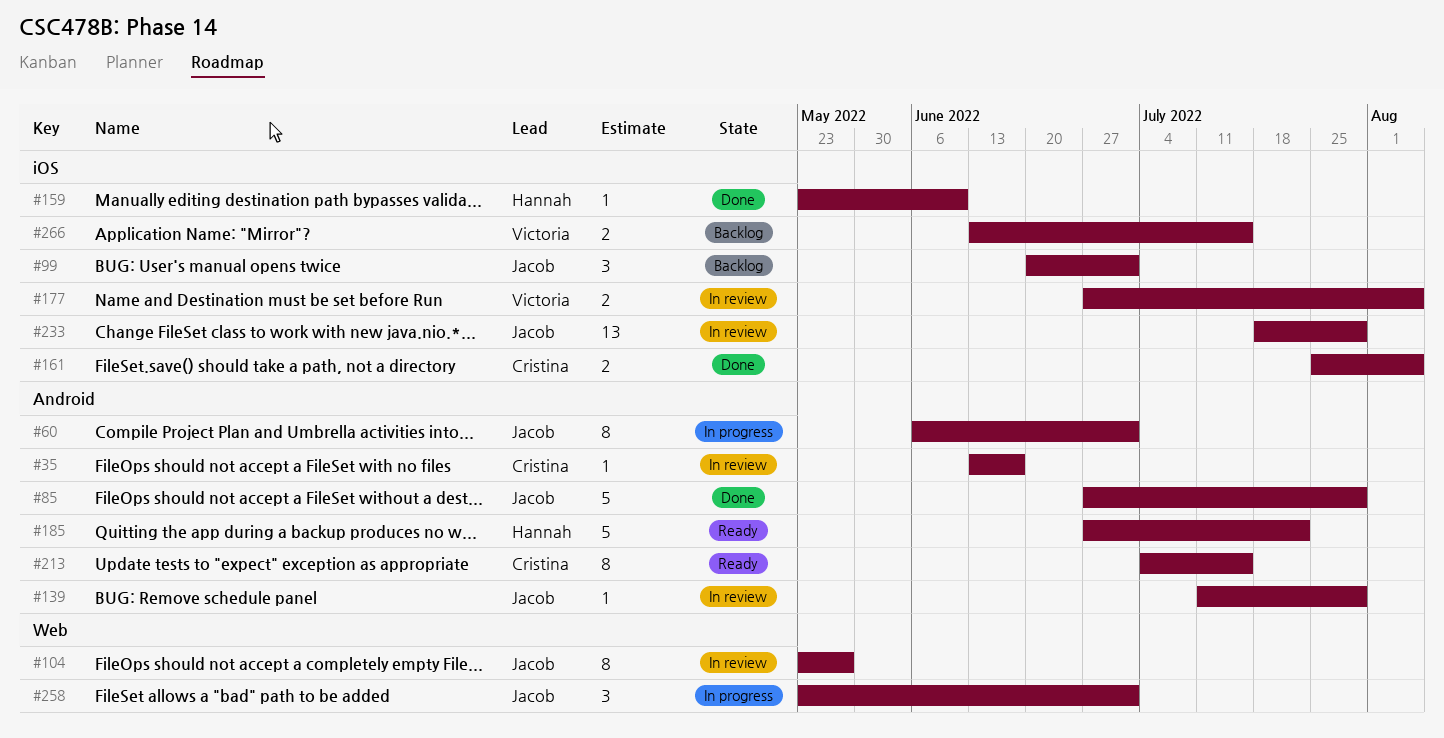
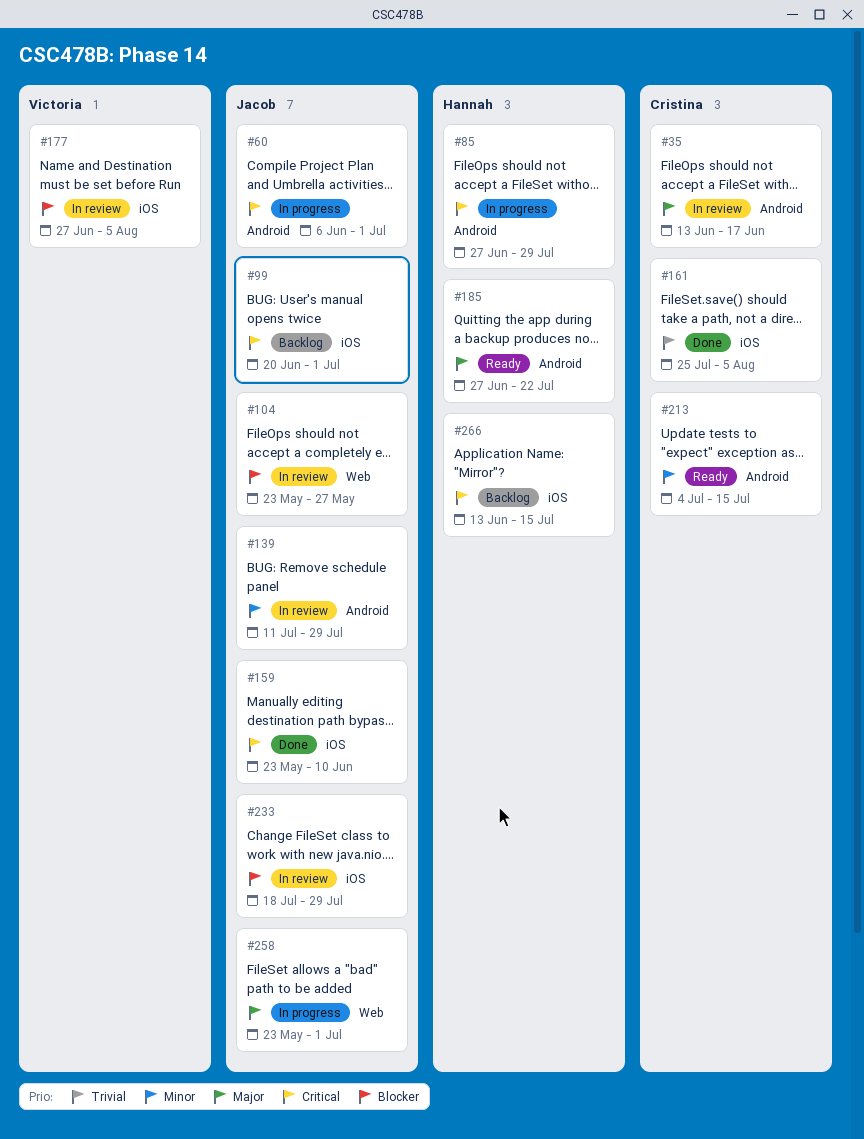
#85, status: Done -> In progress
#85, owner: Jacob -> Hannah
#159, owner: Hannah -> Jacob
#266, owner: Victoria -> Hannah

